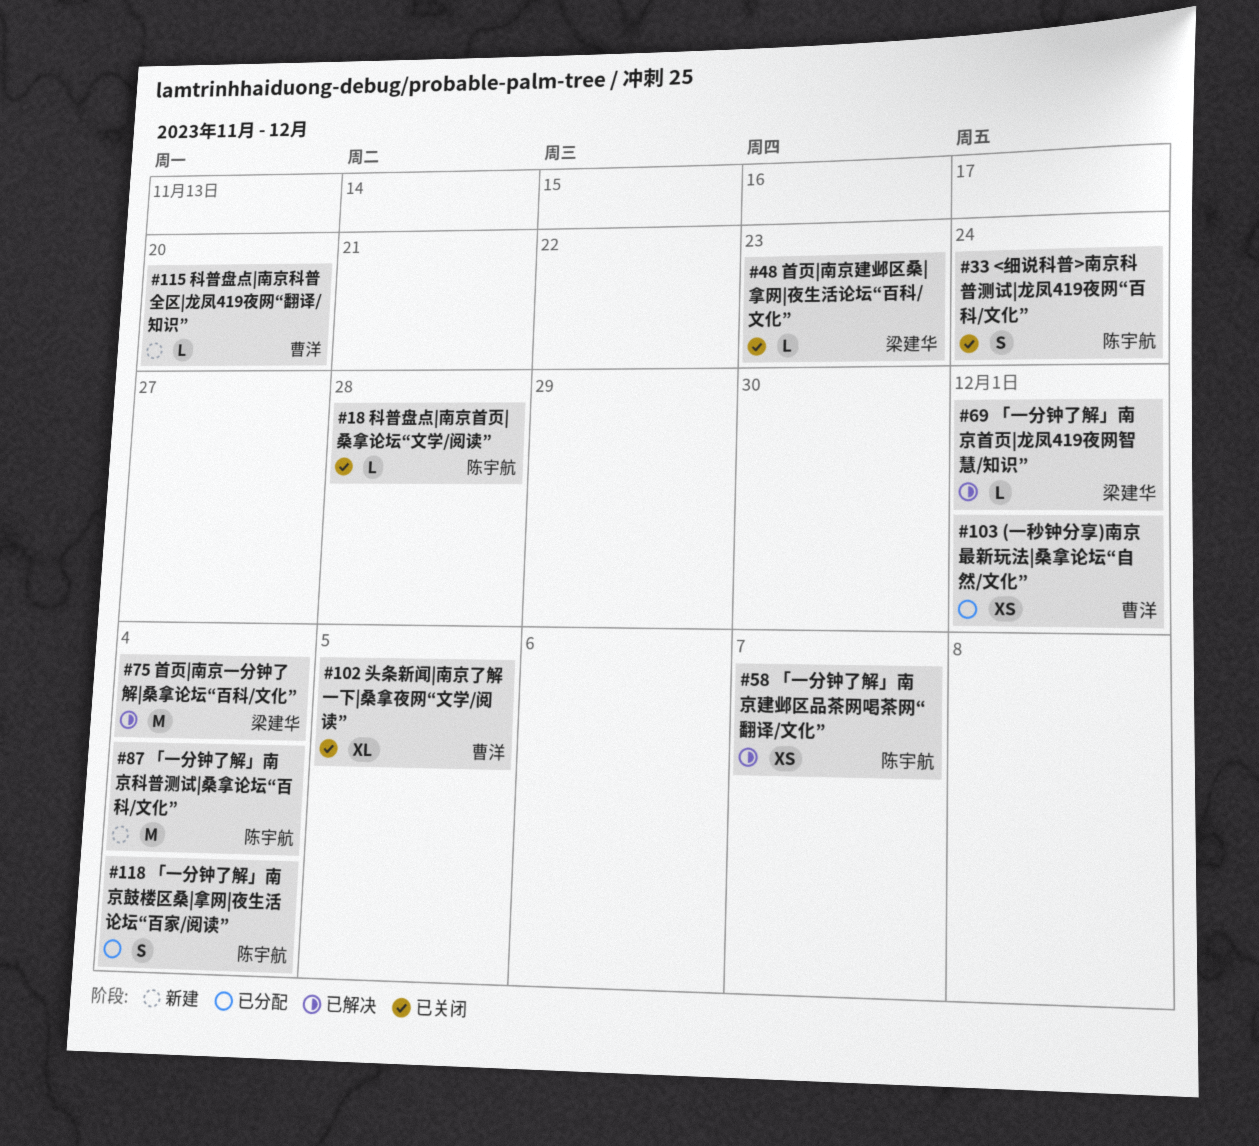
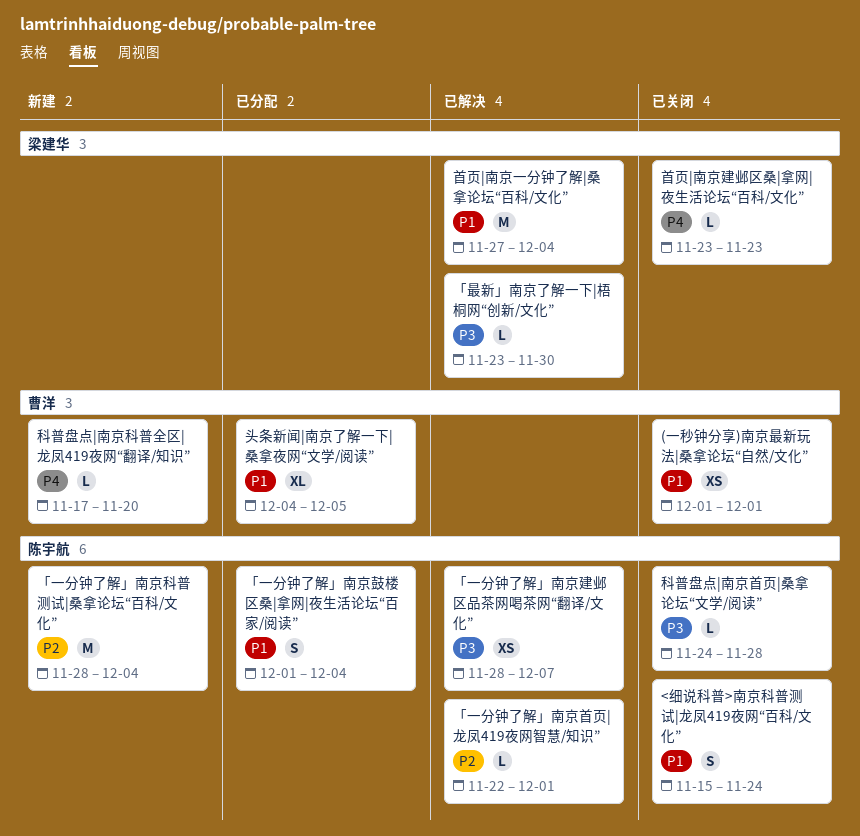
(一秒钟分享)南京最新玩法|桑拿论坛“自然/文化”, status: 已分配 -> 已关闭
「一分钟了解」南京首页|龙凤419夜网智慧/知识”, owner: 梁建华 -> 陈宇航
「最新」南京了解一下|梧桐网“创新/文化”: none -> present
头条新闻|南京了解一下|桑拿夜网“文学/阅读”, status: 已关闭 -> 已分配

